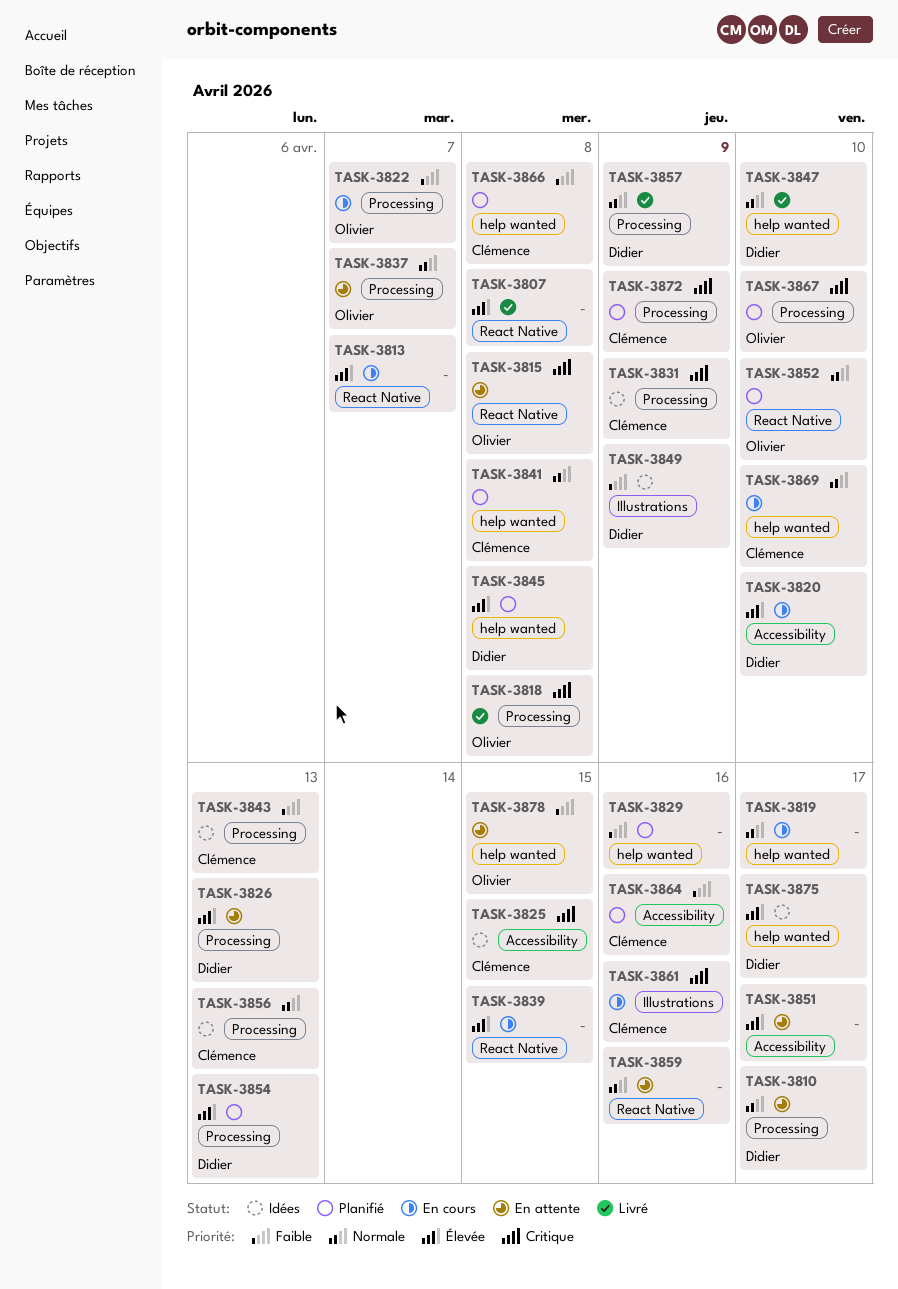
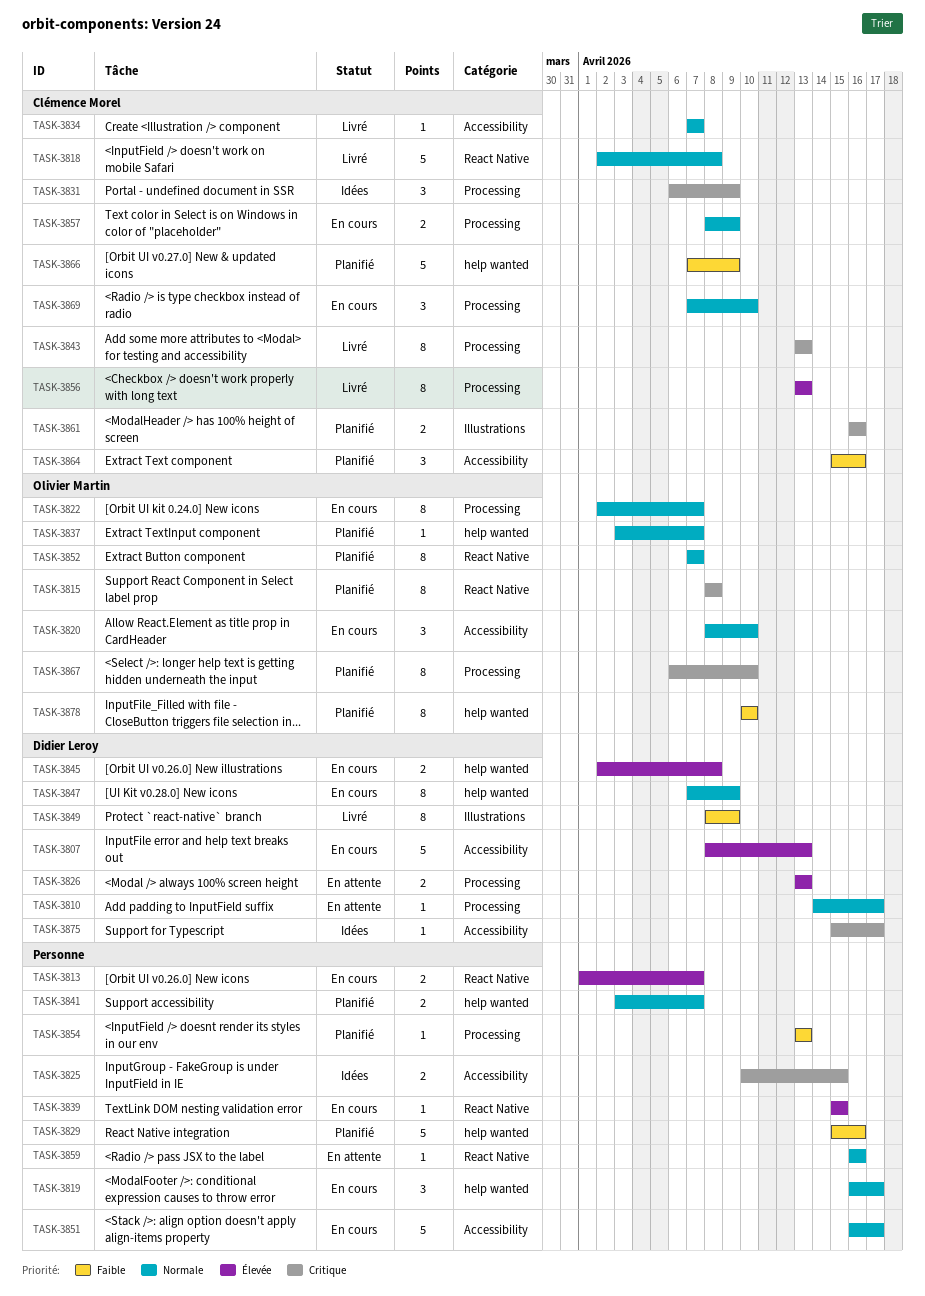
TASK-3807, status: Livré -> En cours
TASK-3807, owner: none -> Didier Leroy
TASK-3807, label: React Native -> Accessibility
TASK-3807, due: Apr 8 -> Apr 13
TASK-3815, status: En attente -> Planifié
TASK-3818, owner: Olivier Martin -> Clémence Morel
TASK-3818, priority: Critique -> Normale
TASK-3818, label: Processing -> React Native
TASK-3820, owner: Didier Leroy -> Olivier Martin
TASK-3820, priority: Élevée -> Normale
TASK-3822, priority: Faible -> Normale
TASK-3825, owner: Clémence Morel -> none
TASK-3834: none -> present
TASK-3837, status: En attente -> Planifié
TASK-3837, label: Processing -> help wanted
TASK-3841, owner: Clémence Morel -> none
TASK-3841, due: Apr 8 -> Apr 7
TASK-3843, status: Idées -> Livré
TASK-3843, priority: Faible -> Critique
TASK-3845, status: Planifié -> En cours
TASK-3847, status: Livré -> En cours
TASK-3847, due: Apr 10 -> Apr 9
TASK-3849, status: Idées -> Livré
TASK-3851, status: En attente -> En cours
TASK-3851, priority: Élevée -> Normale
TASK-3852, due: Apr 10 -> Apr 7
TASK-3854, owner: Didier Leroy -> none
TASK-3854, priority: Élevée -> Faible
TASK-3856, status: Idées -> Livré
TASK-3856, priority: Normale -> Élevée
TASK-3857, status: Livré -> En cours
TASK-3857, owner: Didier Leroy -> Clémence Morel
TASK-3861, status: En cours -> Planifié
TASK-3866, due: Apr 8 -> Apr 9
TASK-3869, label: help wanted -> Processing
TASK-3872: present -> none
TASK-3875, priority: Élevée -> Critique
TASK-3875, label: help wanted -> Accessibility
TASK-3878, status: En attente -> Planifié
TASK-3878, due: Apr 15 -> Apr 10

